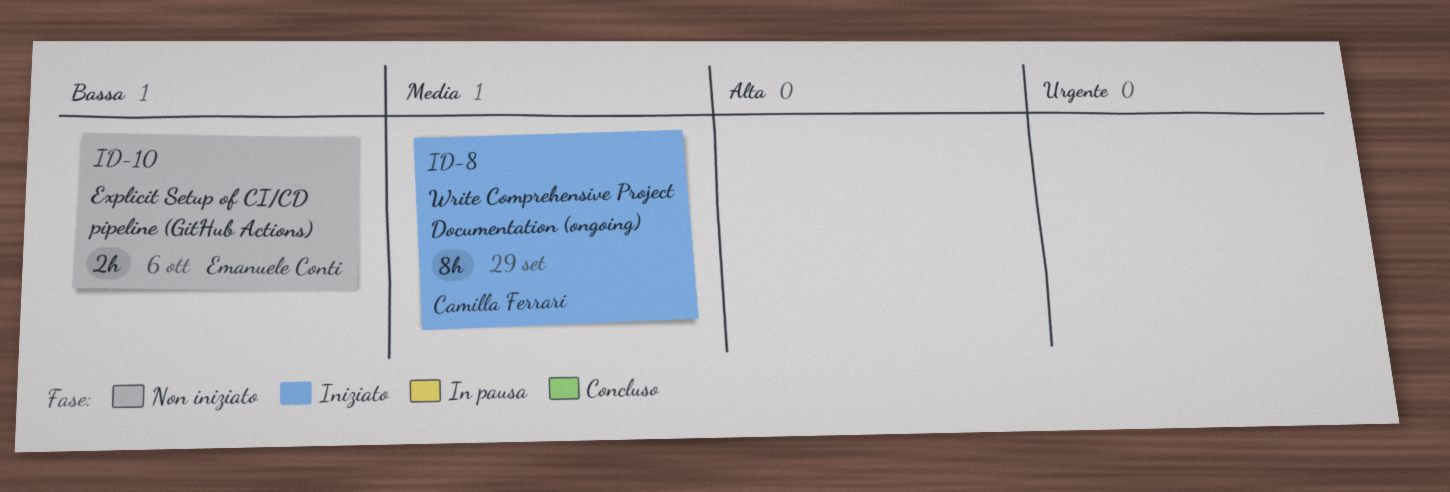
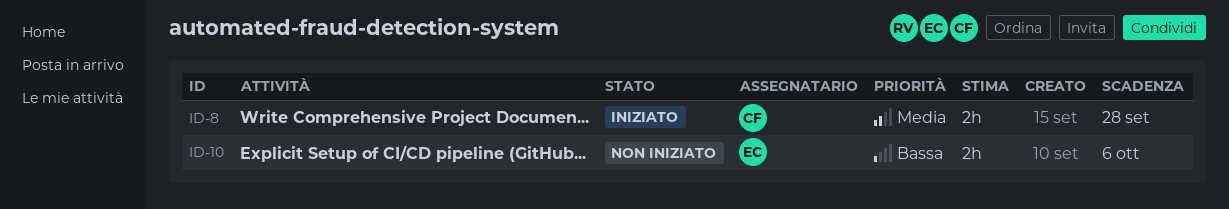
ID-8, estimate: 8h -> 2h
ID-8, due: Sep 29 -> Sep 28

